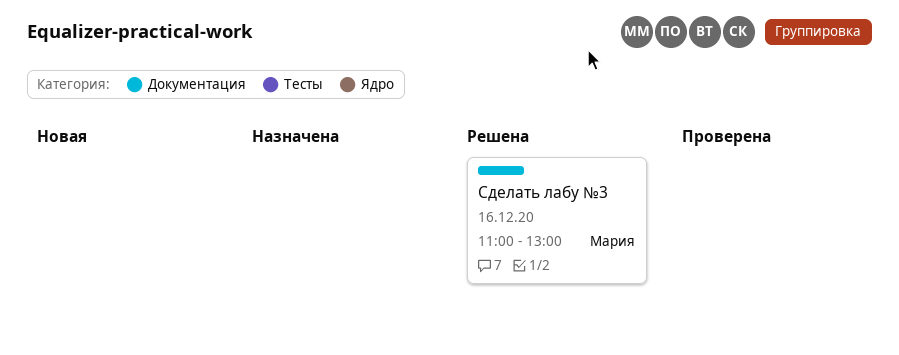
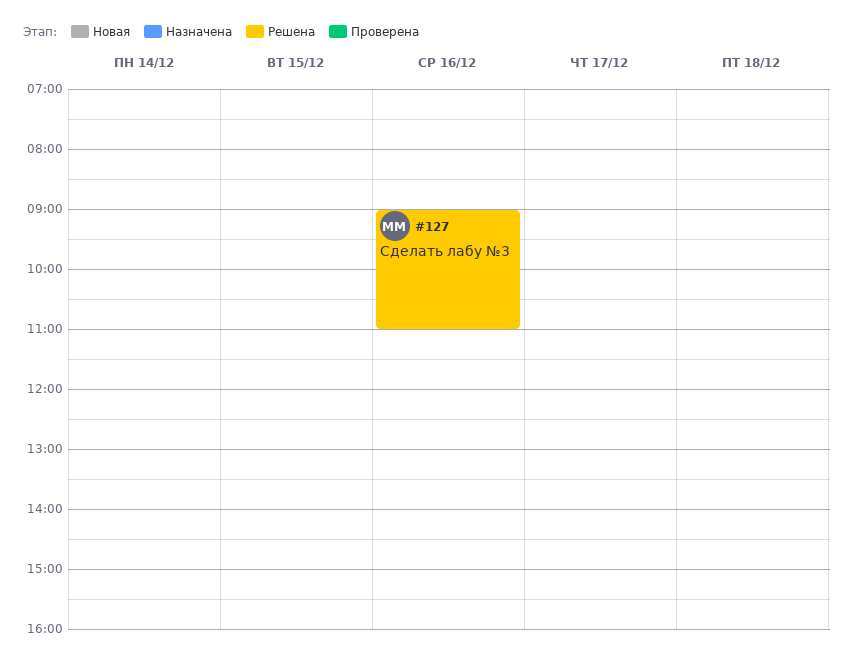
Сделать лабу №3, begins: 11:00 -> 09:00
Сделать лабу №3, ends: 13:00 -> 11:00

